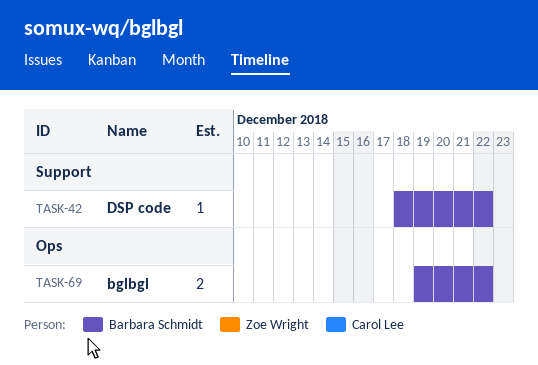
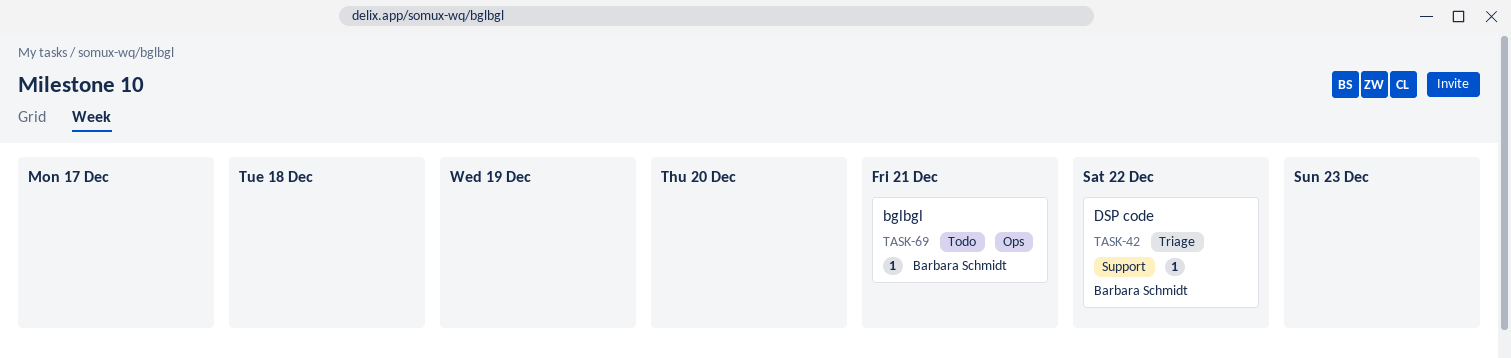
TASK-69, estimate: 2 -> 1
TASK-69, due: Dec 22 -> Dec 21

